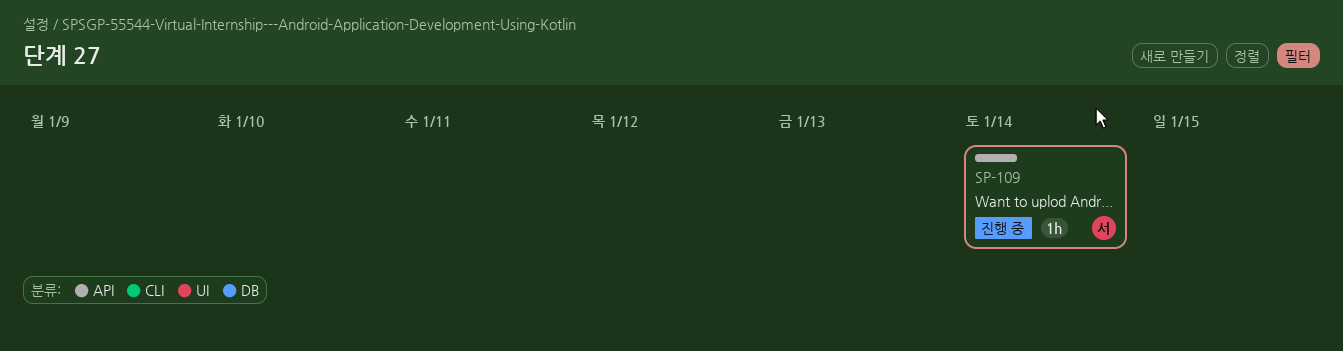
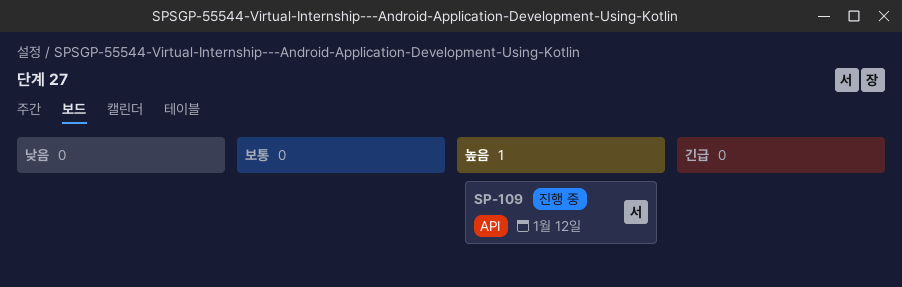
SP-109, due: Jan 14 -> Jan 12

